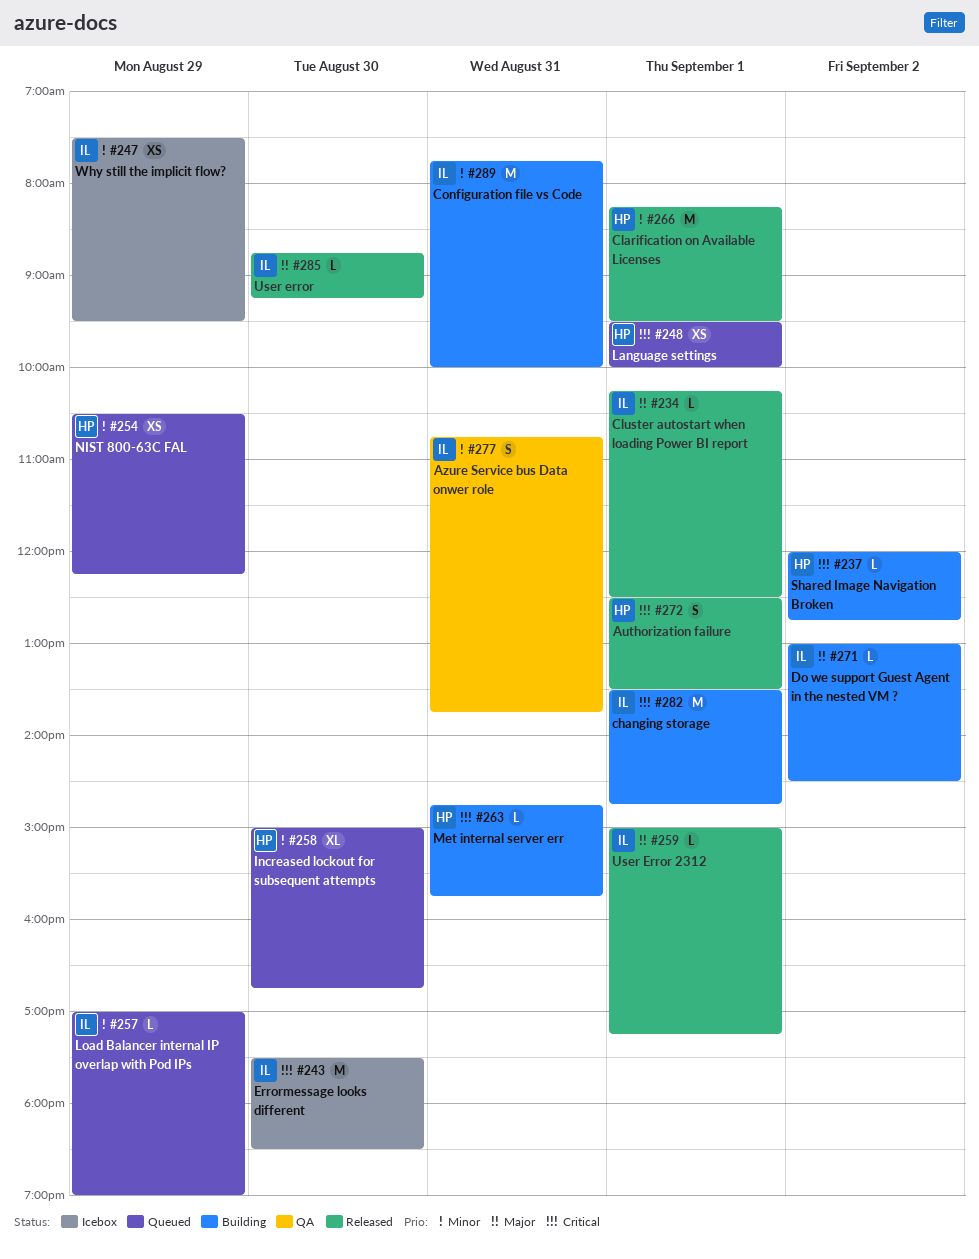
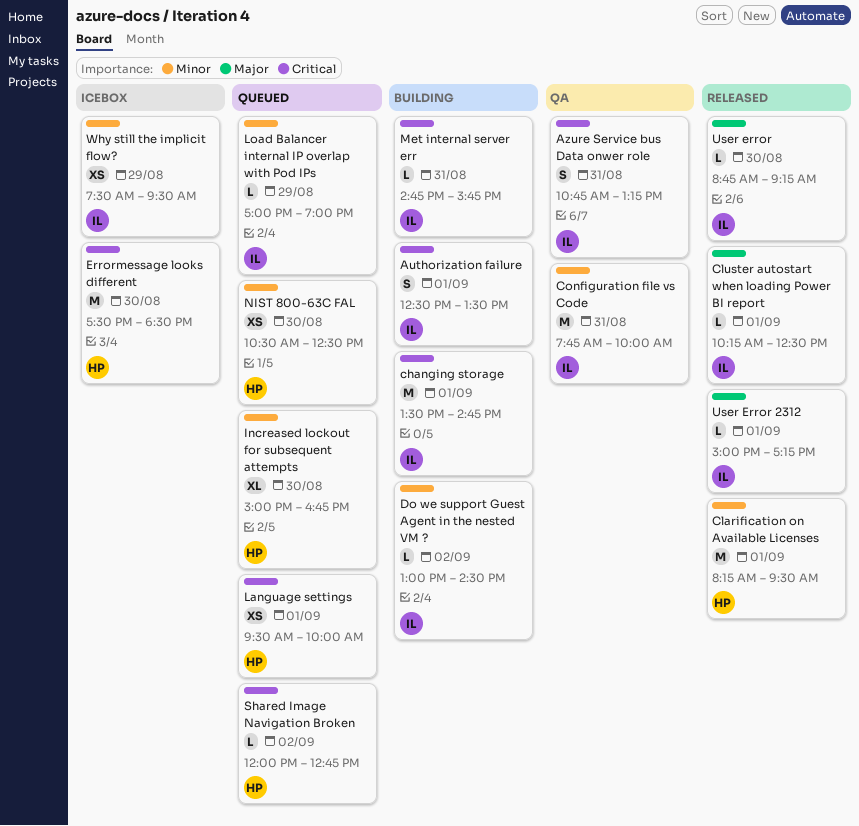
Authorization failure, status: Released -> Building
Authorization failure, owner: HP -> IL
Azure Service bus Data onwer role, priority: Minor -> Critical
Azure Service bus Data onwer role, ends: 13:45 -> 13:15
Configuration file vs Code, status: Building -> QA
Do we support Guest Agent in the nested VM ?, priority: Major -> Minor
Errormessage looks different, owner: IL -> HP
Met internal server err, owner: HP -> IL
NIST 800-63C FAL, day: Aug 29 -> Aug 30
NIST 800-63C FAL, ends: 12:15 -> 12:30
Shared Image Navigation Broken, status: Building -> Queued

